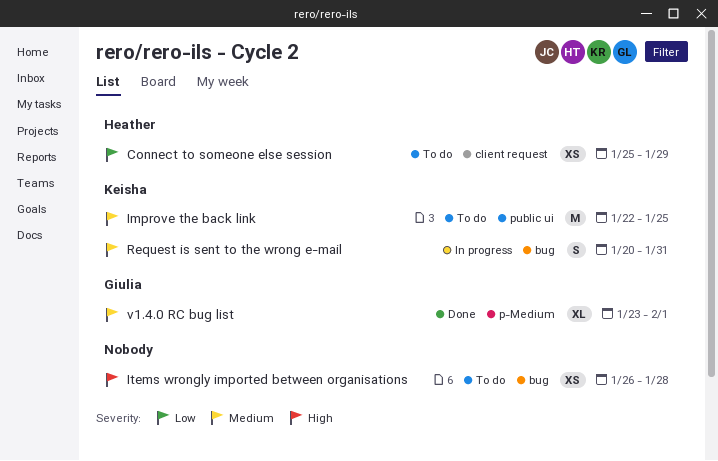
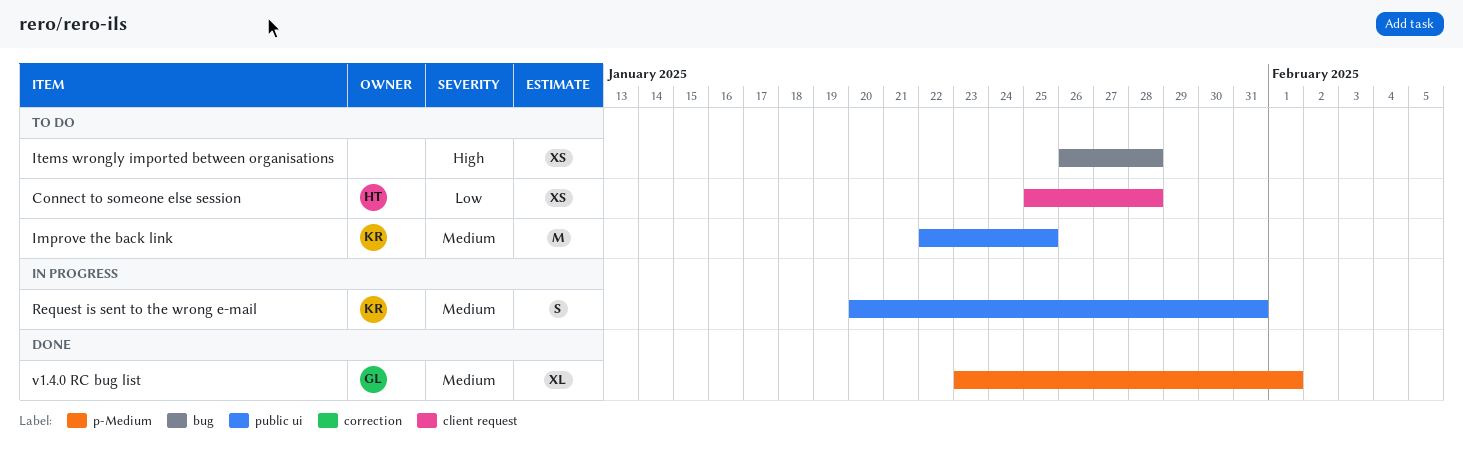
Connect to someone else session, due: Jan 29 -> Jan 28
Request is sent to the wrong e-mail, label: bug -> public ui

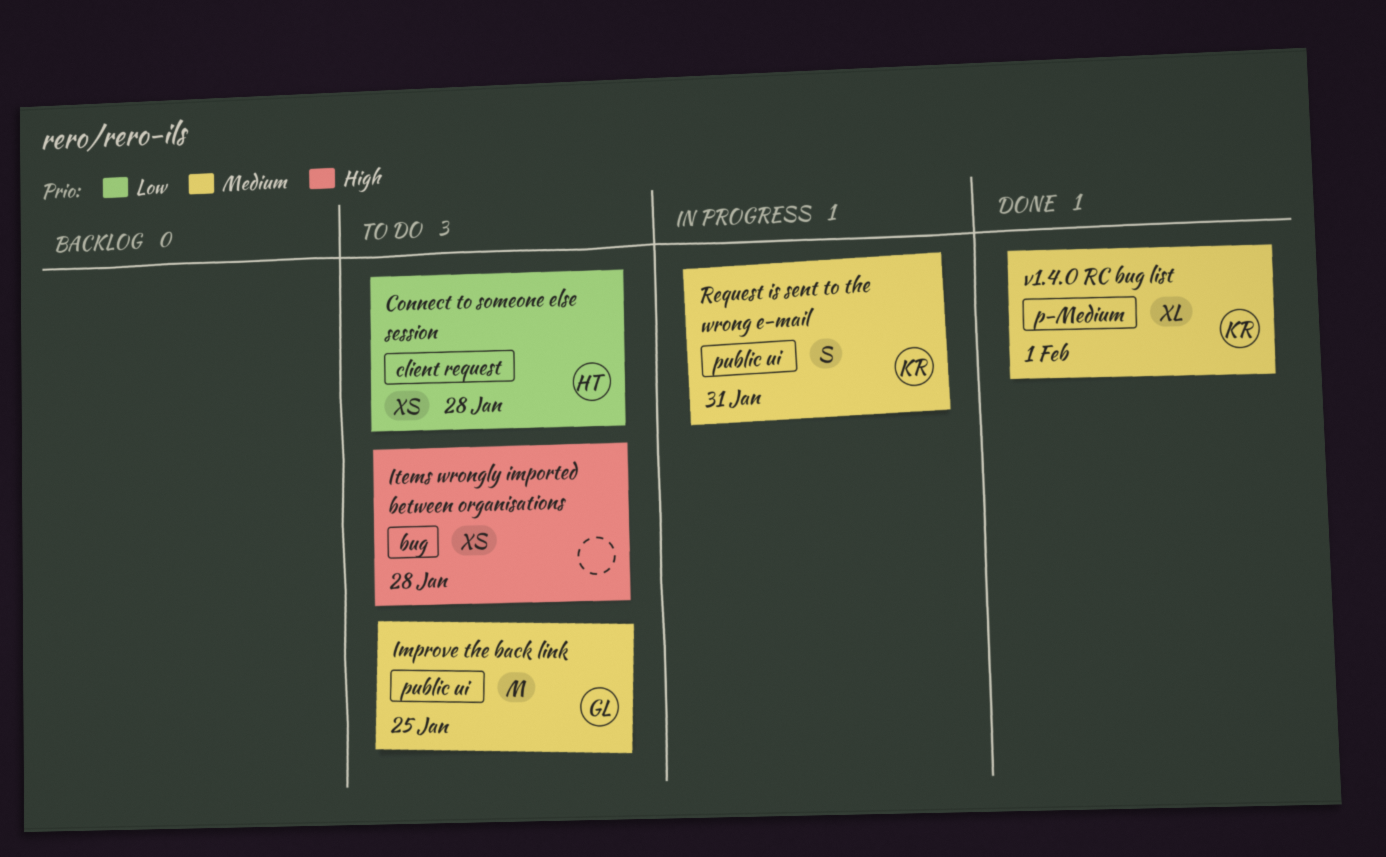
Improve the back link, owner: KR -> GL
v1.4.0 RC bug list, owner: GL -> KR

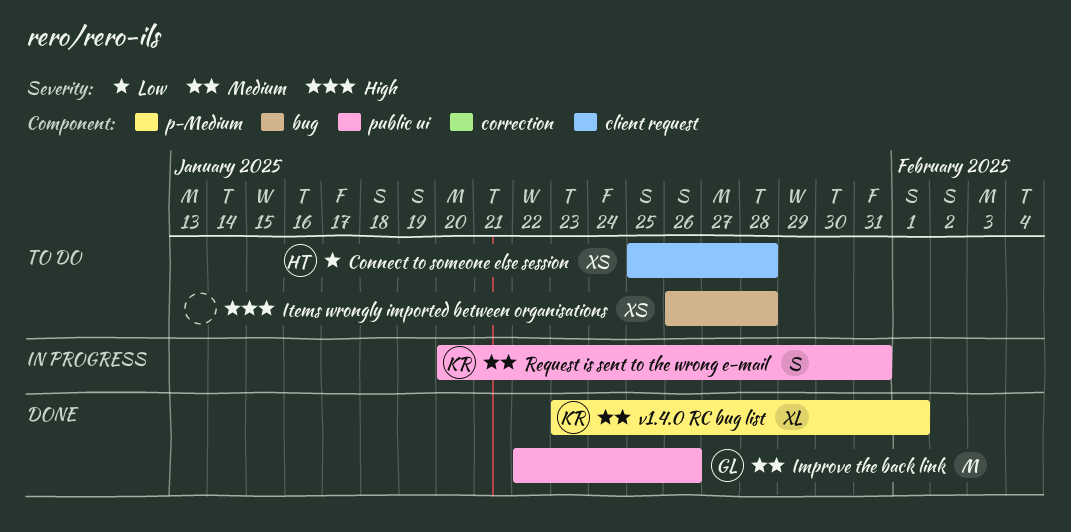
Improve the back link, status: To do -> Done
Improve the back link, due: Jan 25 -> Jan 26

